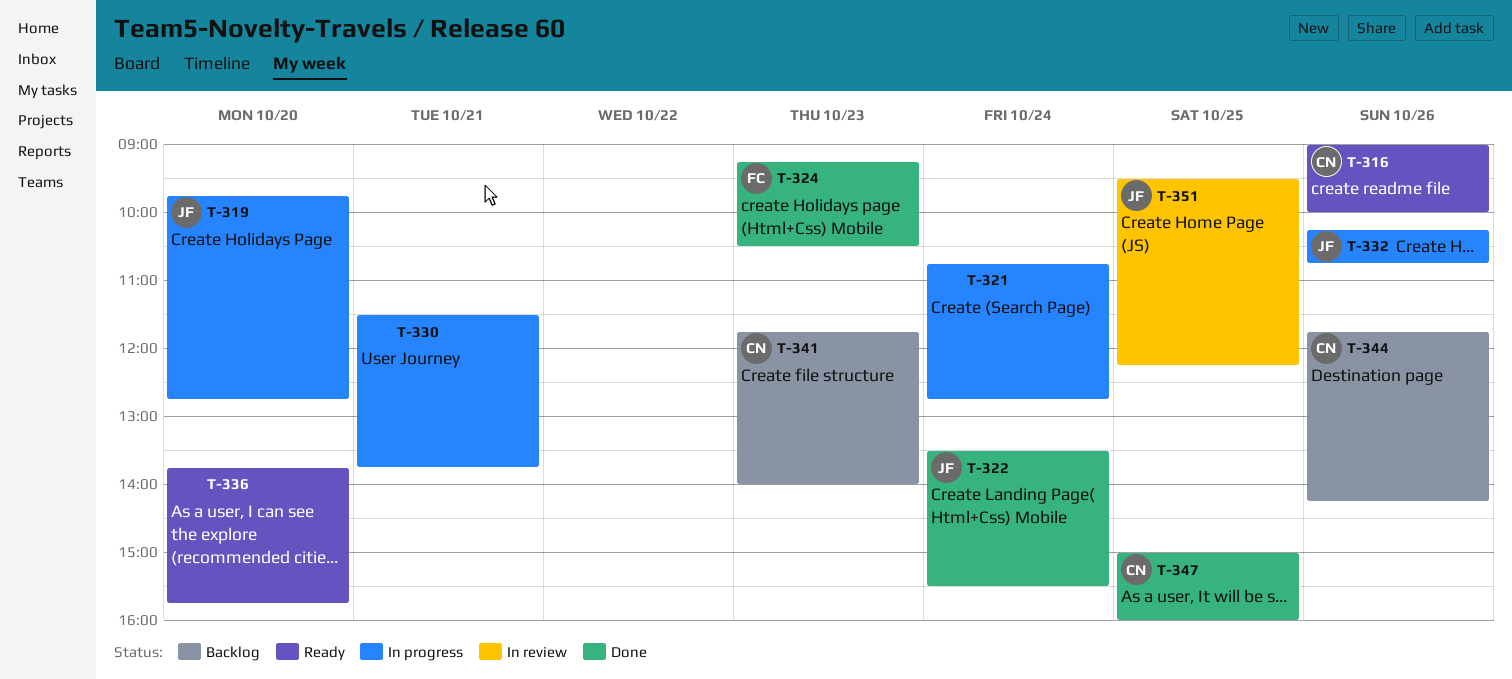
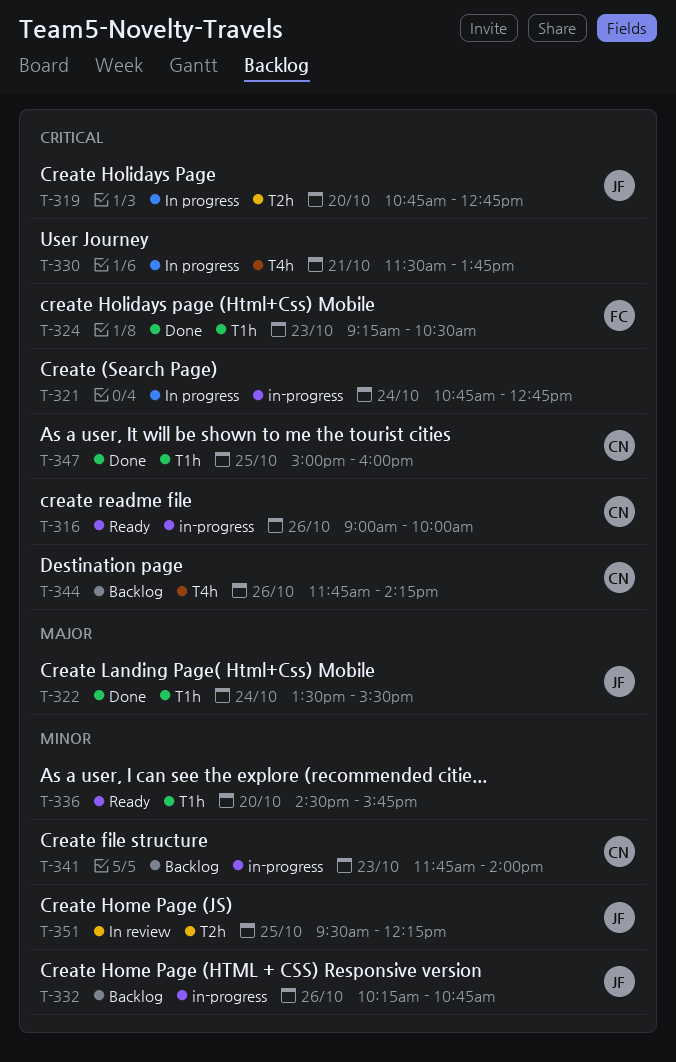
T-319, begins: 09:45 -> 10:45
T-332, status: In progress -> Backlog
T-336, begins: 13:45 -> 14:30

